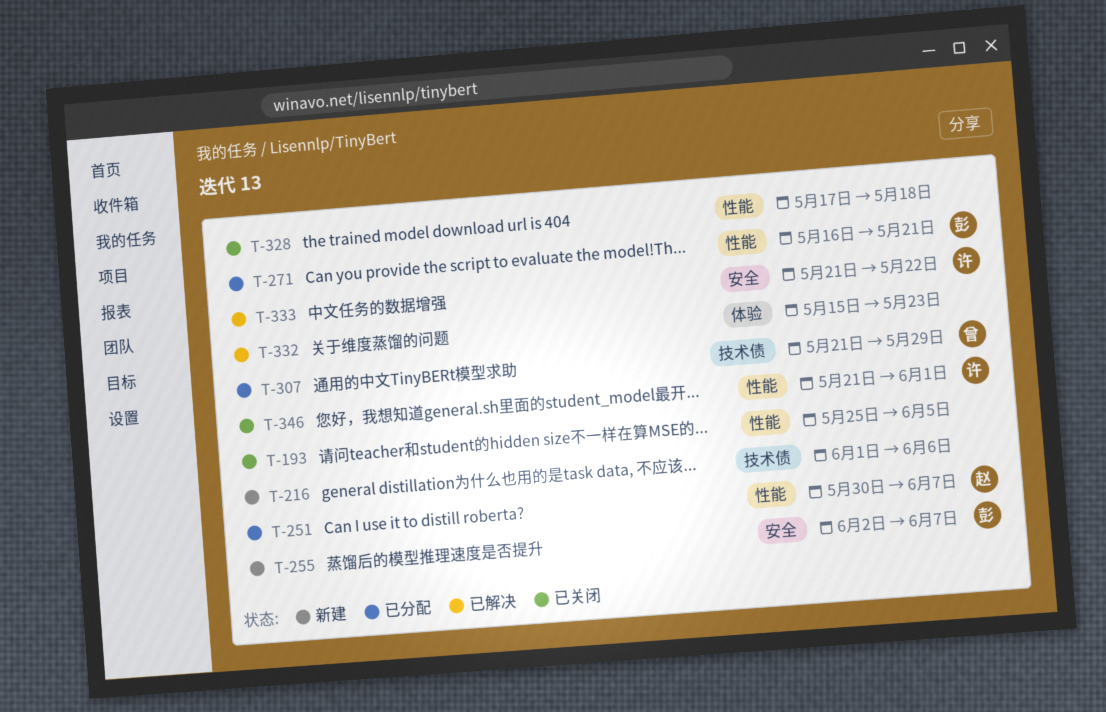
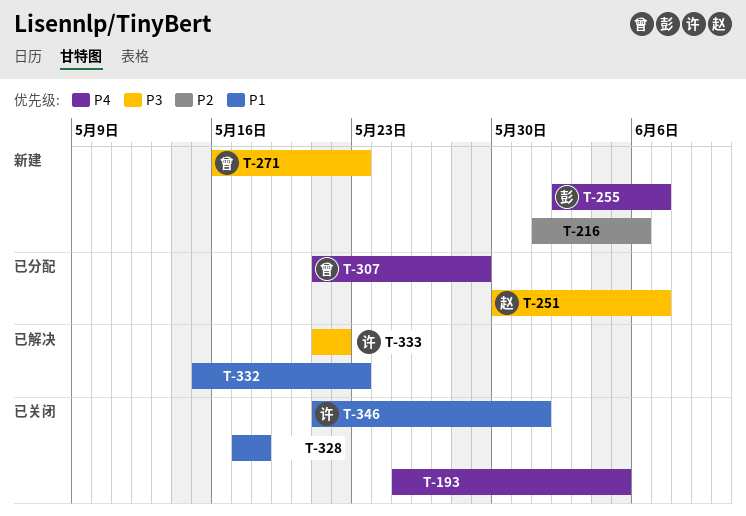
T-271, status: 已分配 -> 新建
T-271, owner: 彭 -> 曾
T-271, due: May 21 -> May 23

